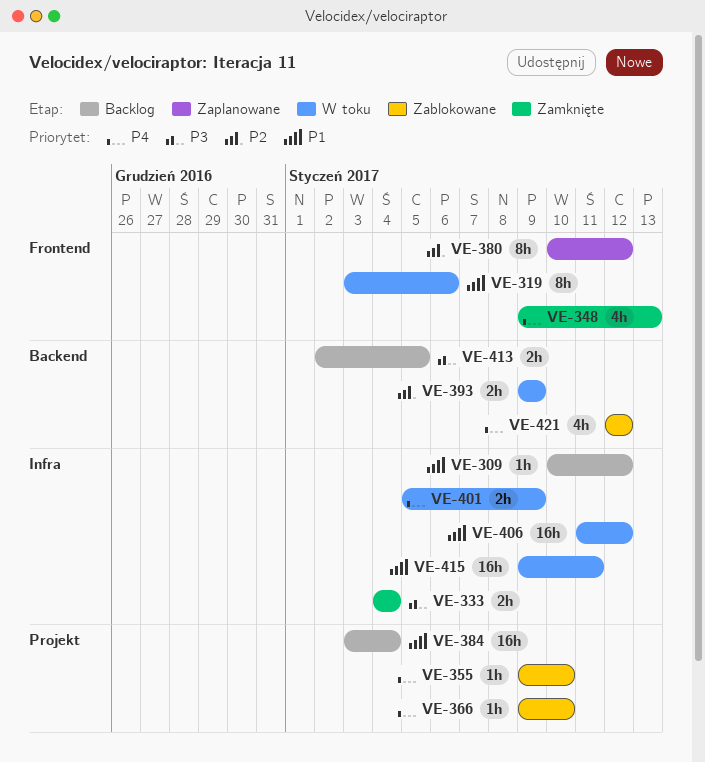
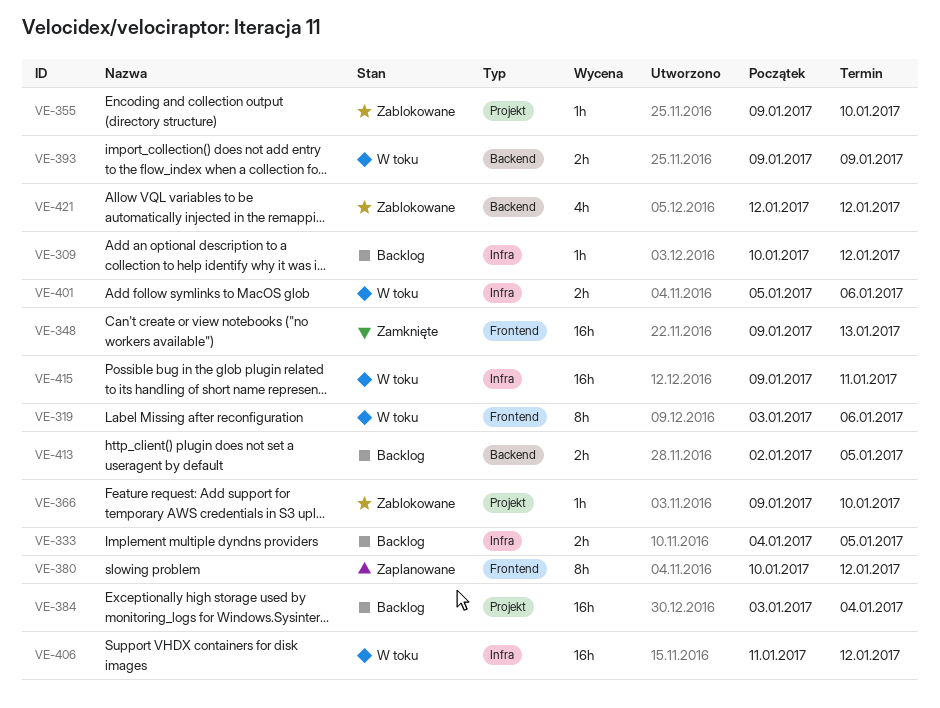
VE-333, status: Zamknięte -> Backlog
VE-333, due: Jan 4 -> Jan 5
VE-348, estimate: 4h -> 16h
VE-401, due: Jan 9 -> Jan 6

